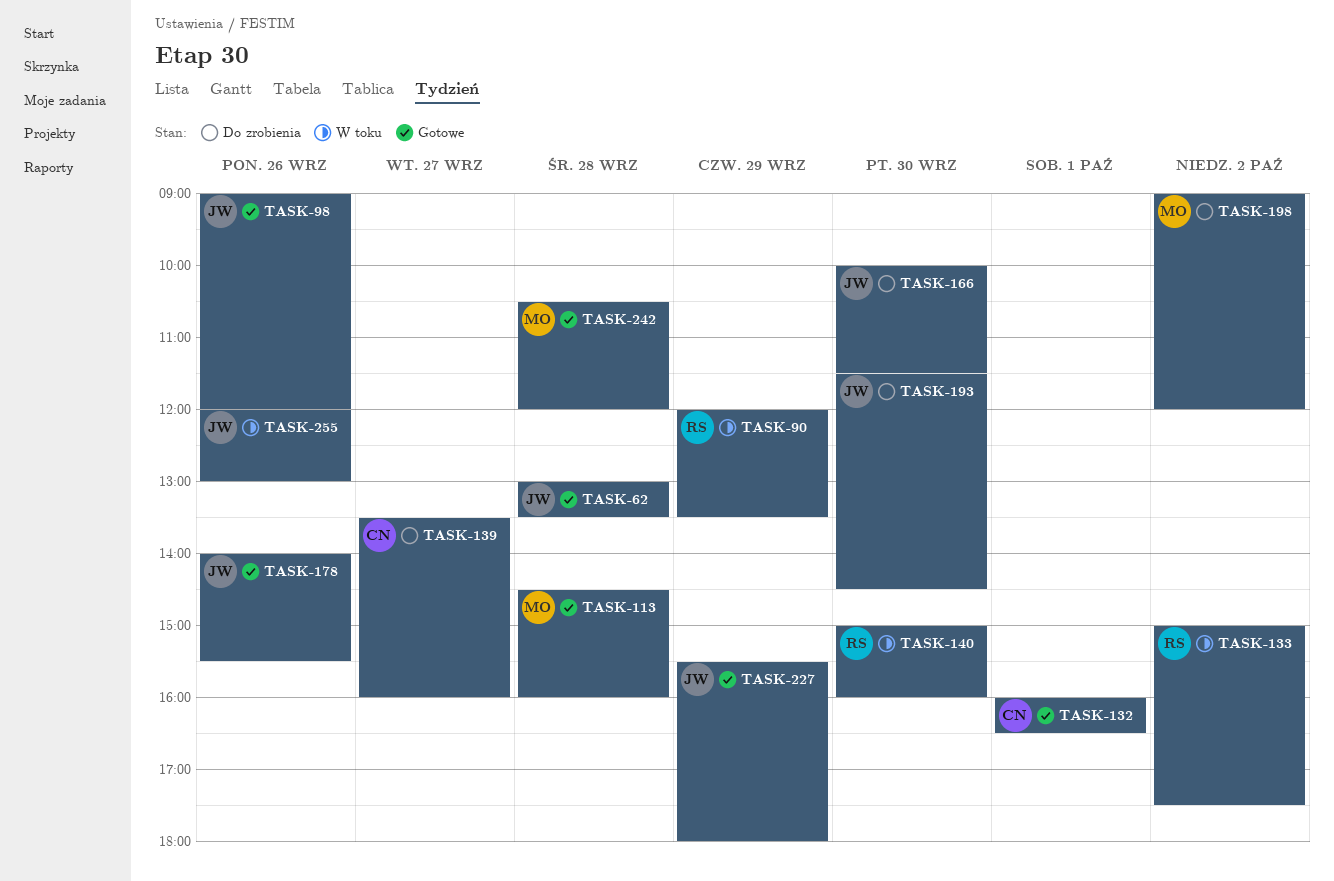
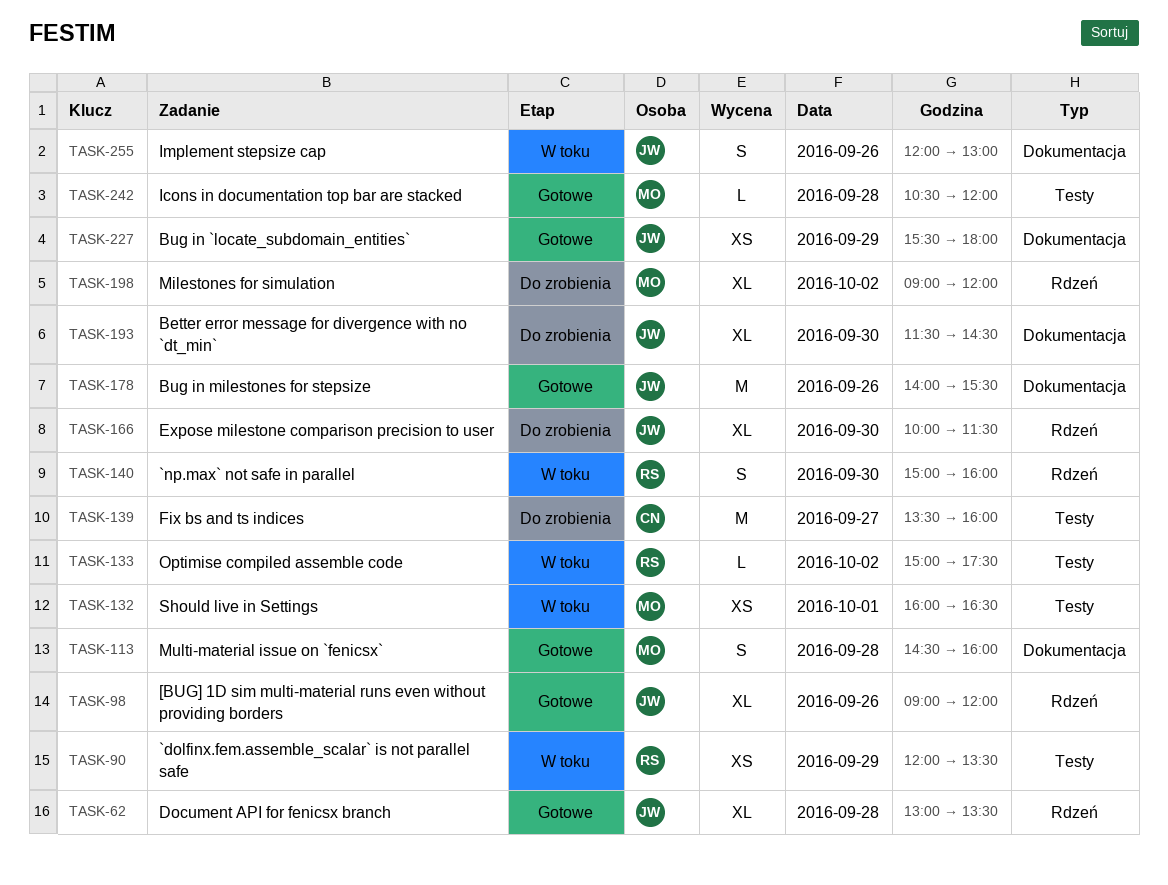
TASK-132, status: Gotowe -> W toku
TASK-132, owner: CN -> MO

